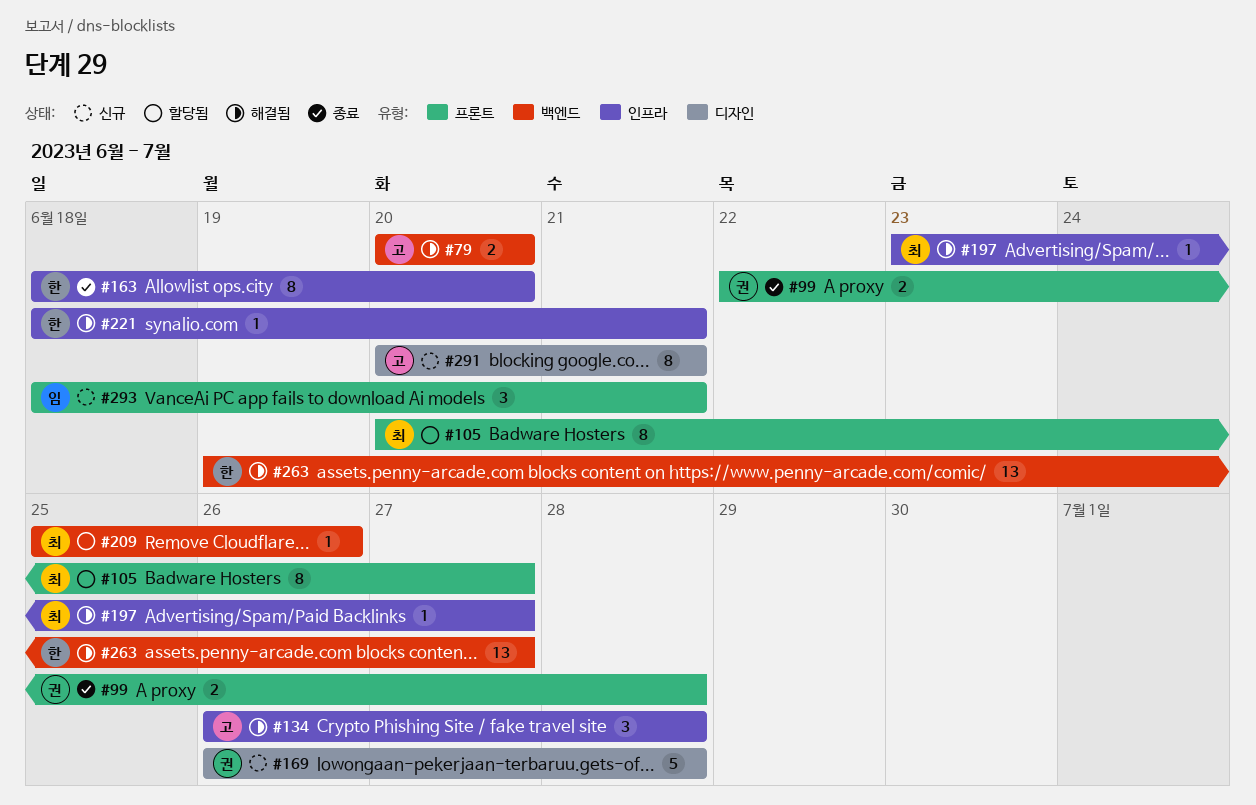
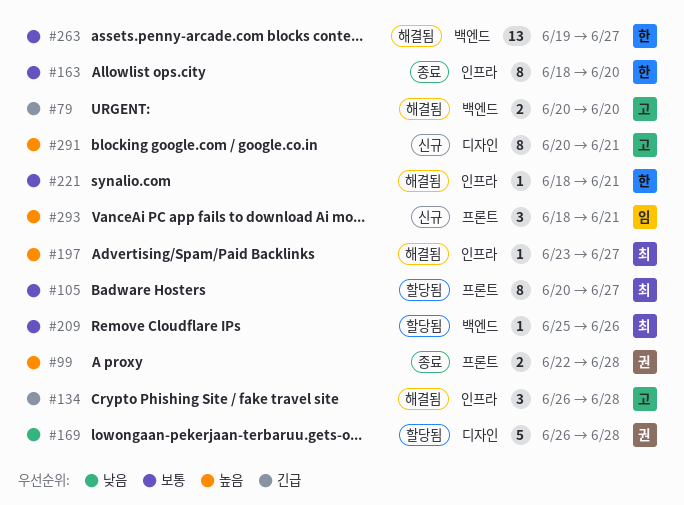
#169, status: 신규 -> 할당됨

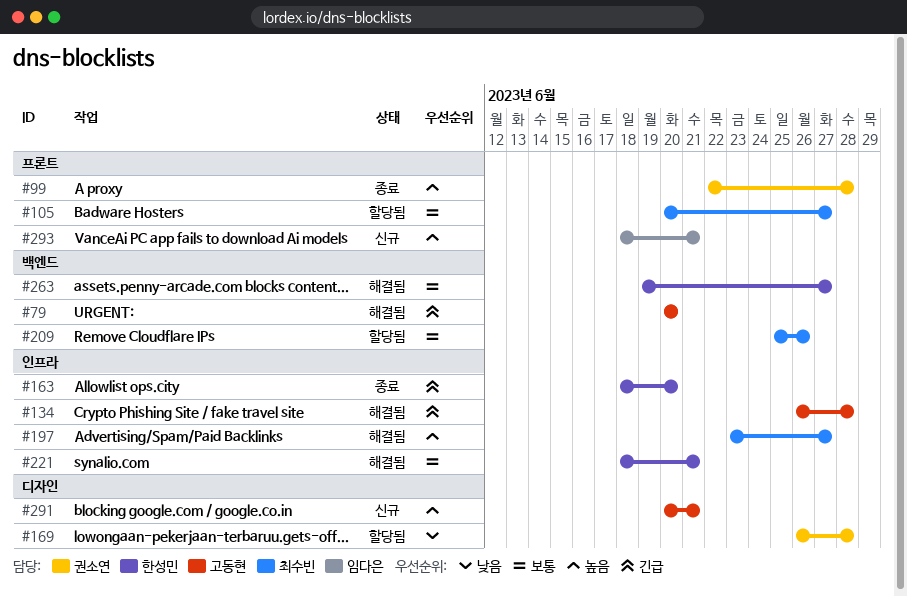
#163, priority: 보통 -> 긴급

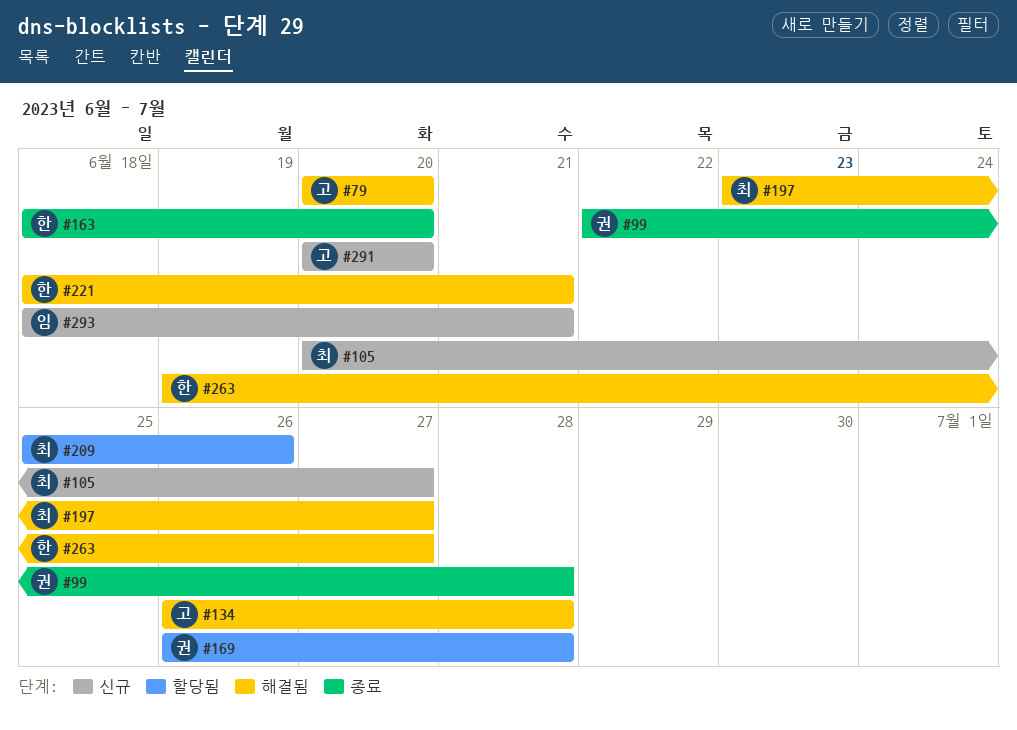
#105, status: 할당됨 -> 신규
#291, due: Jun 21 -> Jun 20

